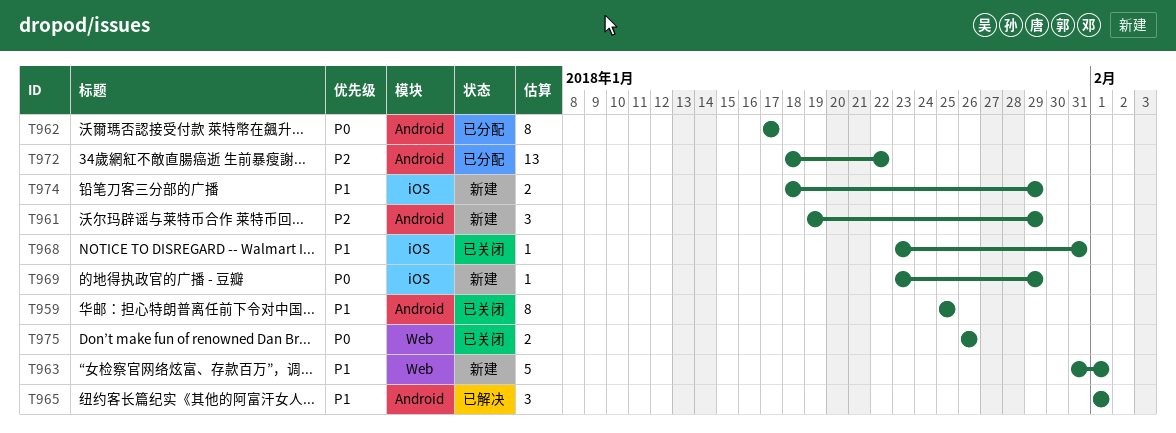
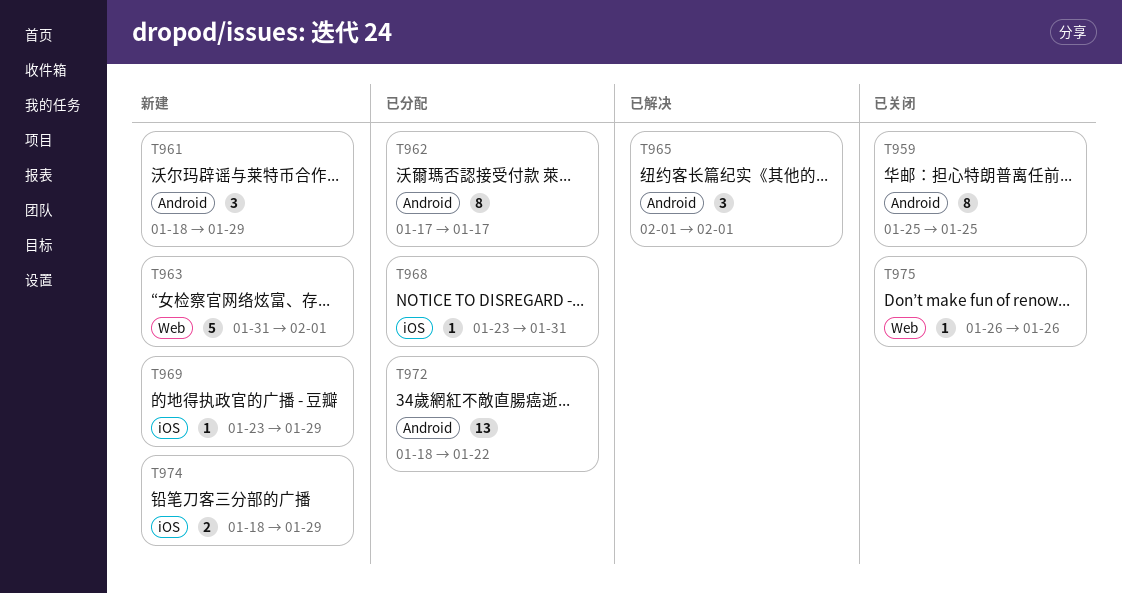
T961, start: Jan 19 -> Jan 18
T968, status: 已关闭 -> 已分配
T975, estimate: 2 -> 1

